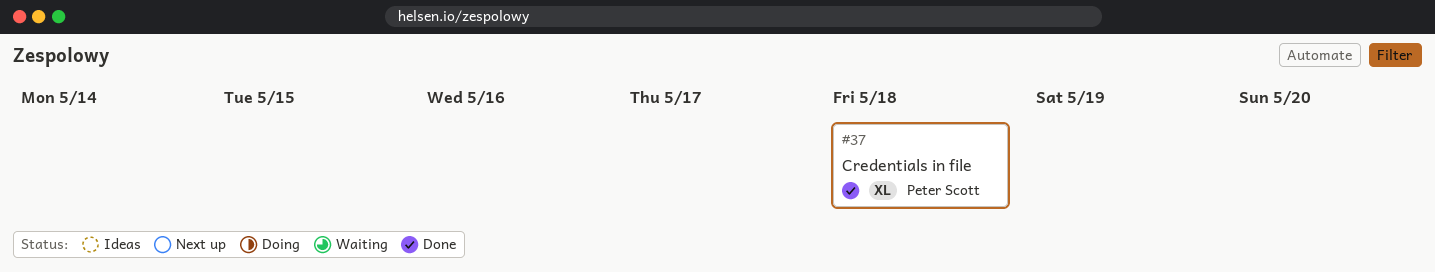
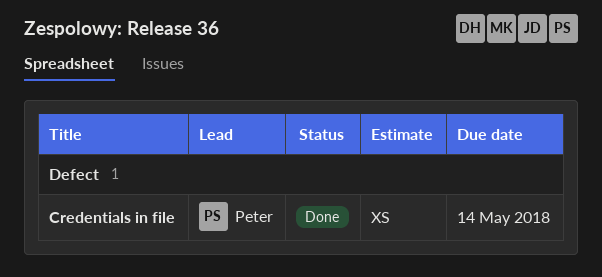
Credentials in file, estimate: XL -> XS
Credentials in file, due: May 18 -> May 14

